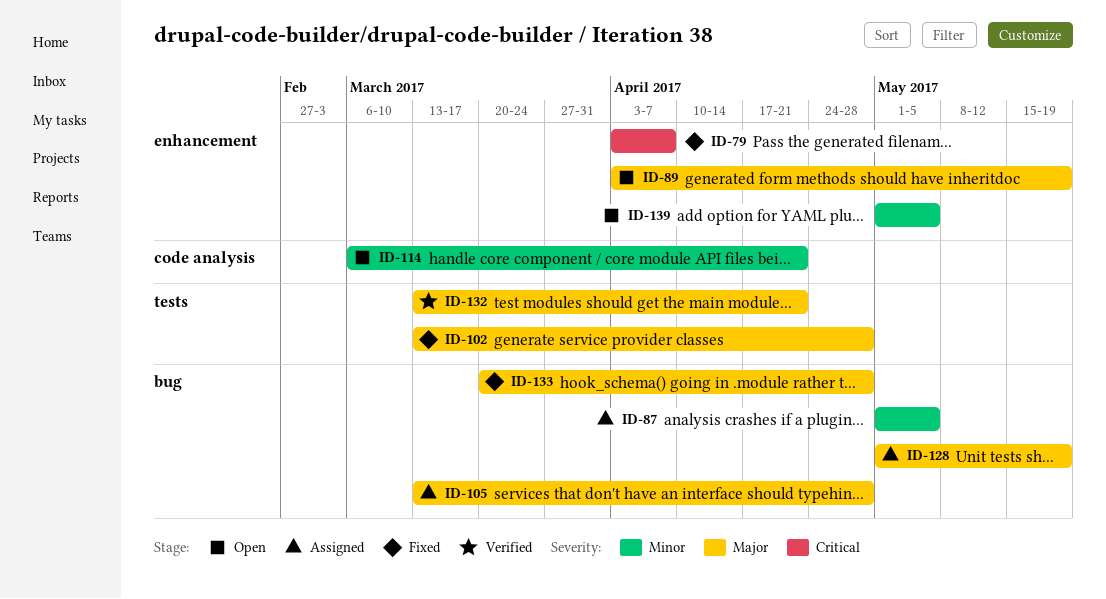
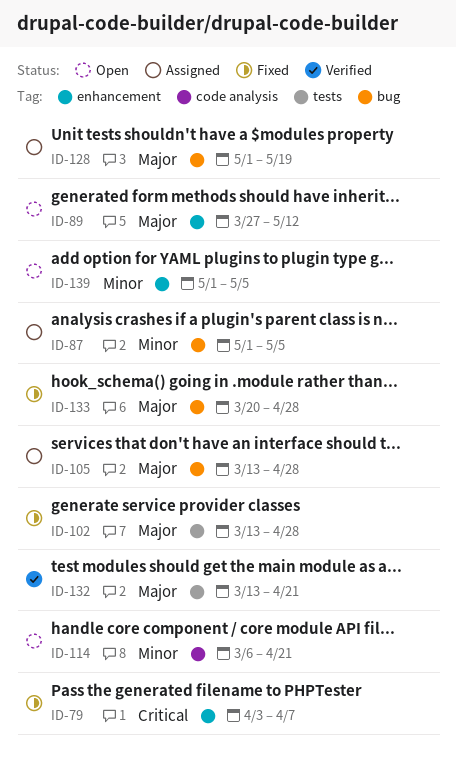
ID-89, start: Apr 3 -> Mar 27
ID-89, due: May 19 -> May 12

